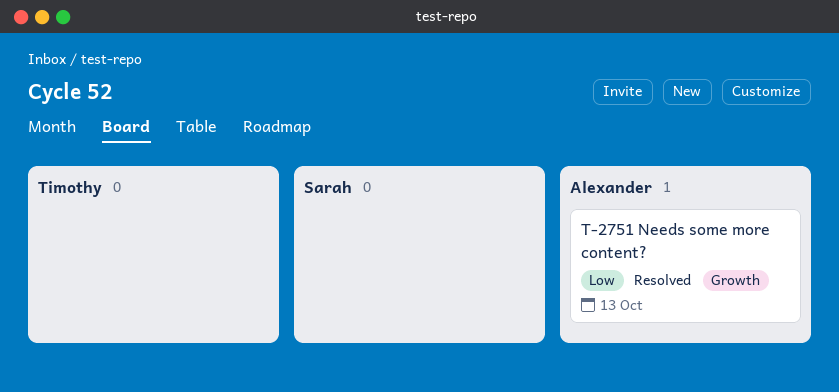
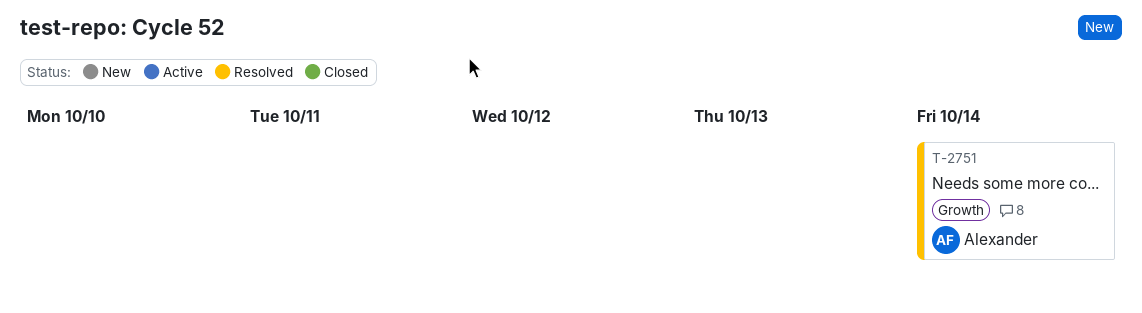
T-2751, due: Oct 13 -> Oct 14

